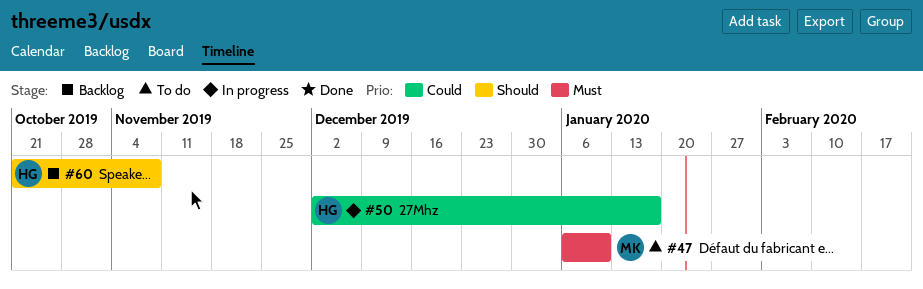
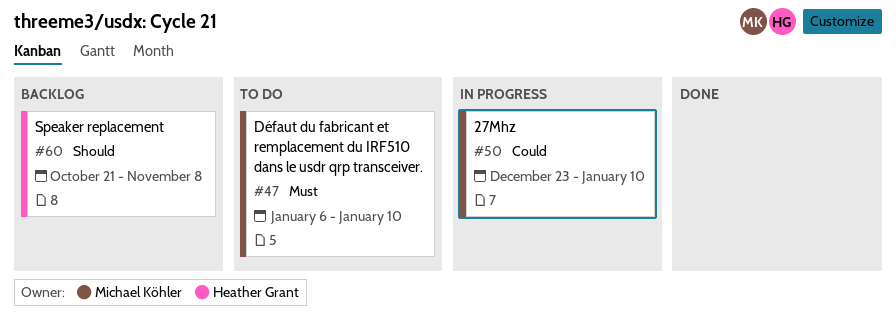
#50, owner: Heather Grant -> Michael Köhler
#50, start: Dec 2 -> Dec 23
#50, due: Jan 17 -> Jan 10

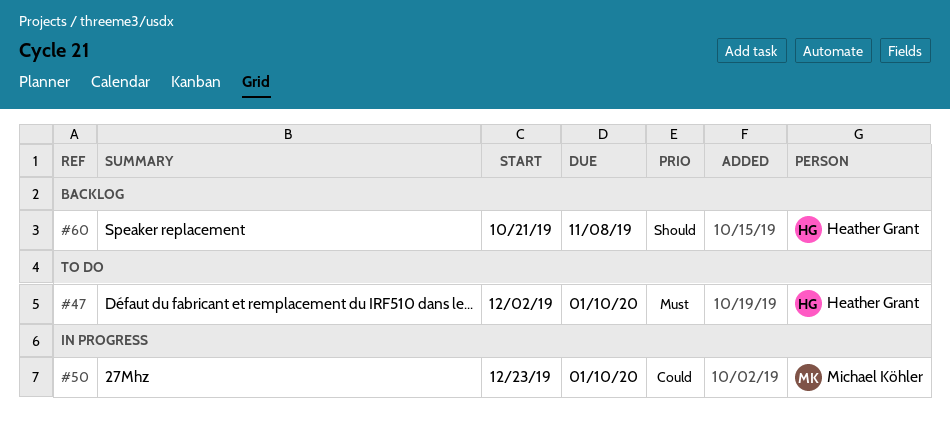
#47, owner: Michael Köhler -> Heather Grant
#47, start: Jan 6 -> Dec 2

